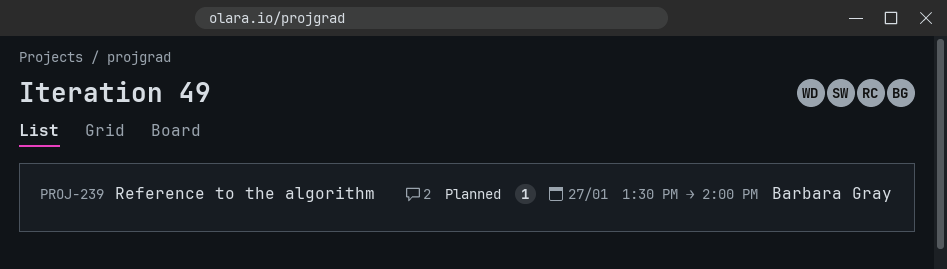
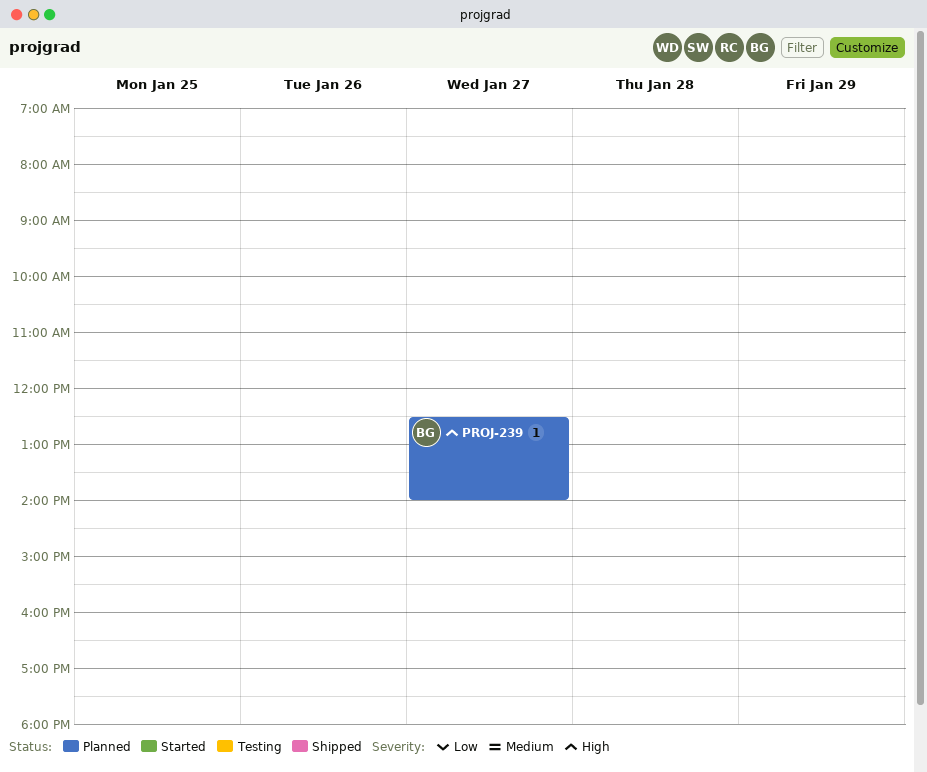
PROJ-239, begins: 13:30 -> 12:30

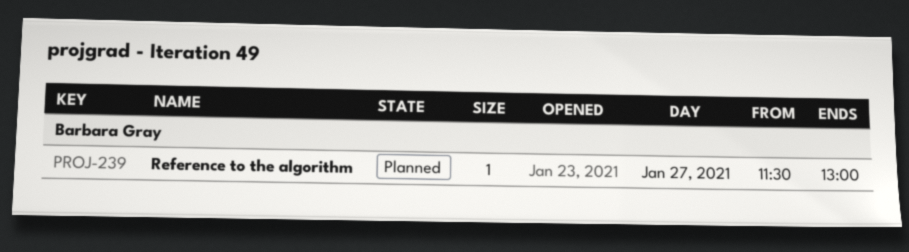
PROJ-239, begins: 12:30 -> 11:30
PROJ-239, ends: 14:00 -> 13:00

